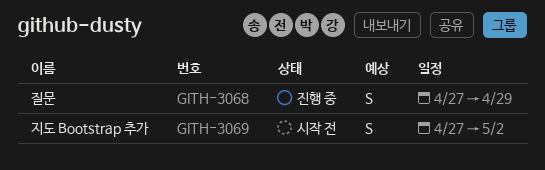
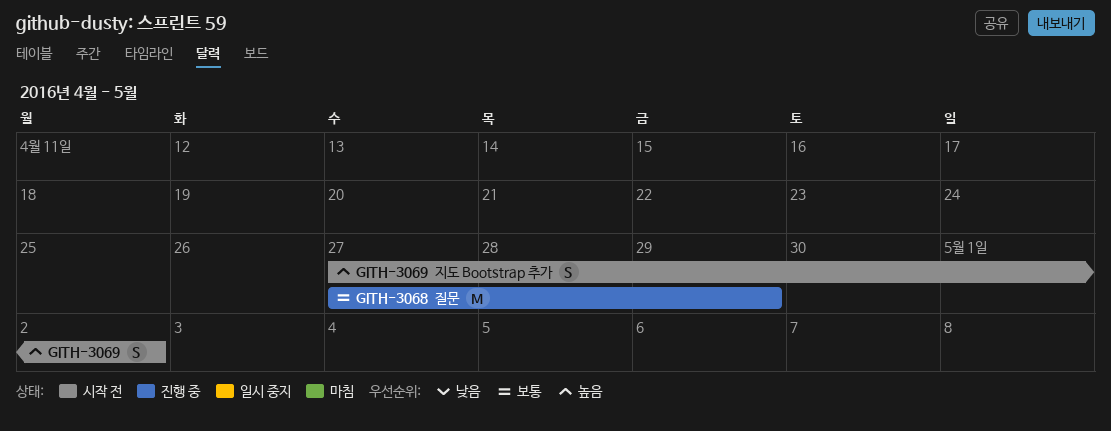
GITH-3068, estimate: S -> M

